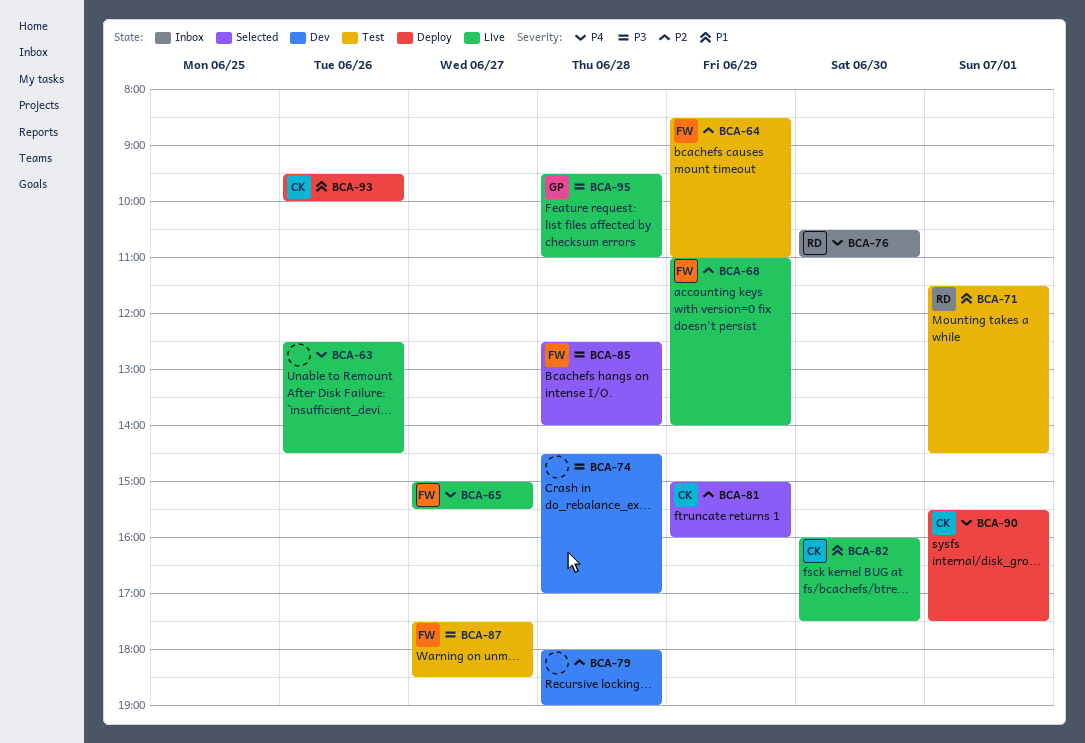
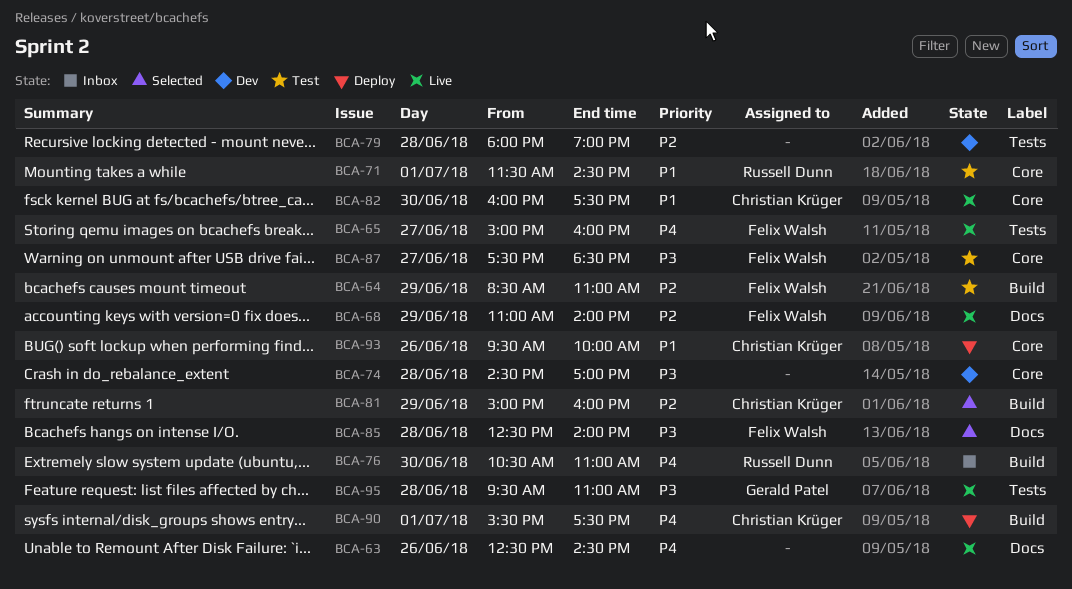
BCA-65, ends: 15:30 -> 16:00

